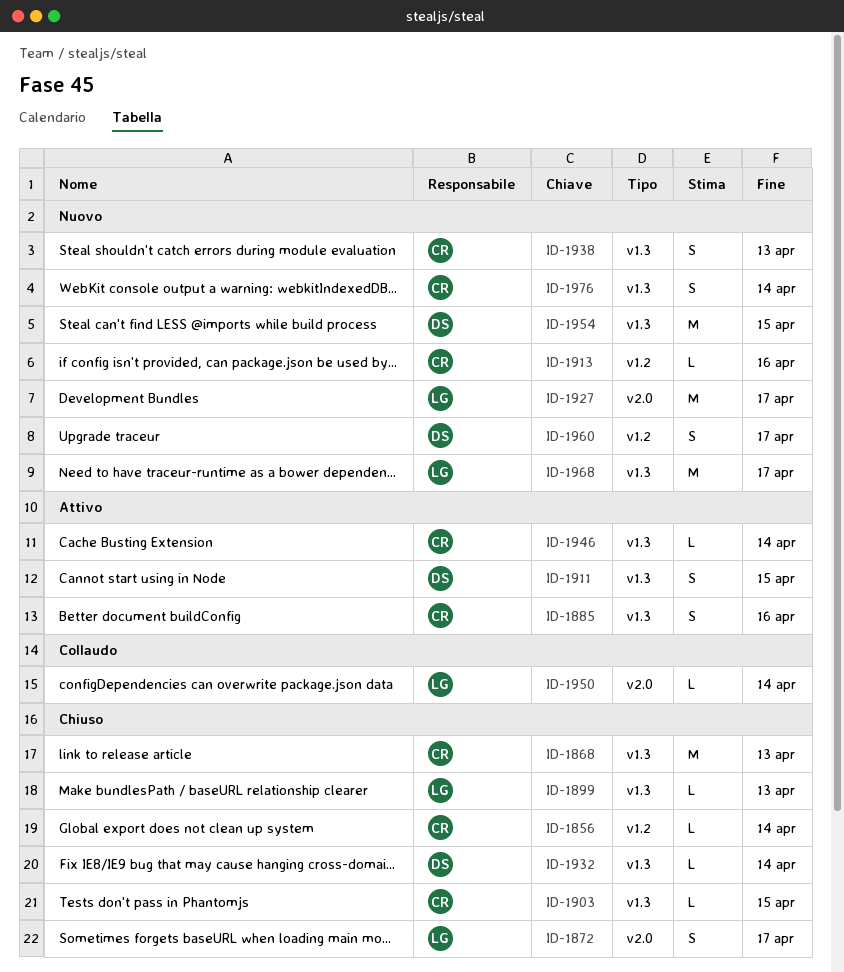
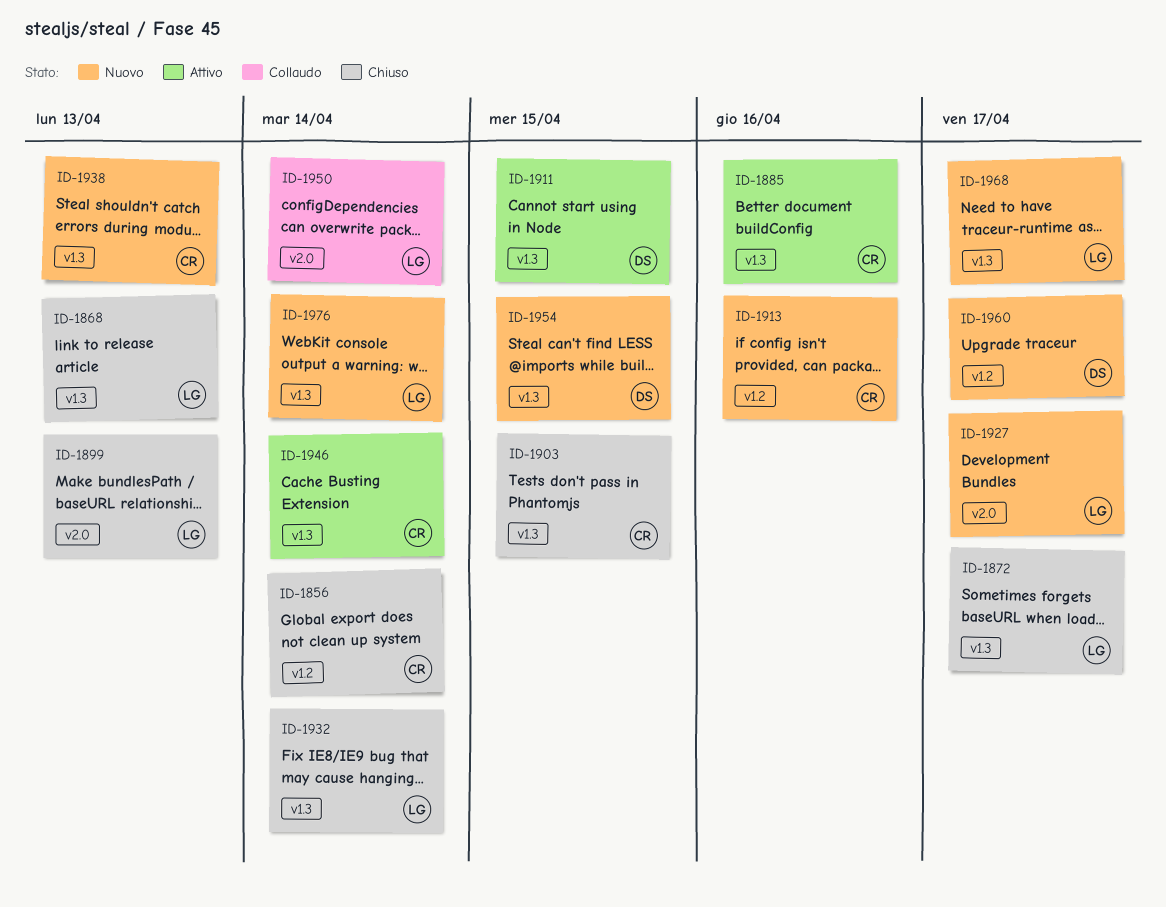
ID-1868, owner: CR -> LG
ID-1872, label: v2.0 -> v1.3
ID-1899, label: v1.3 -> v2.0
ID-1932, owner: DS -> LG
ID-1976, owner: CR -> LG

